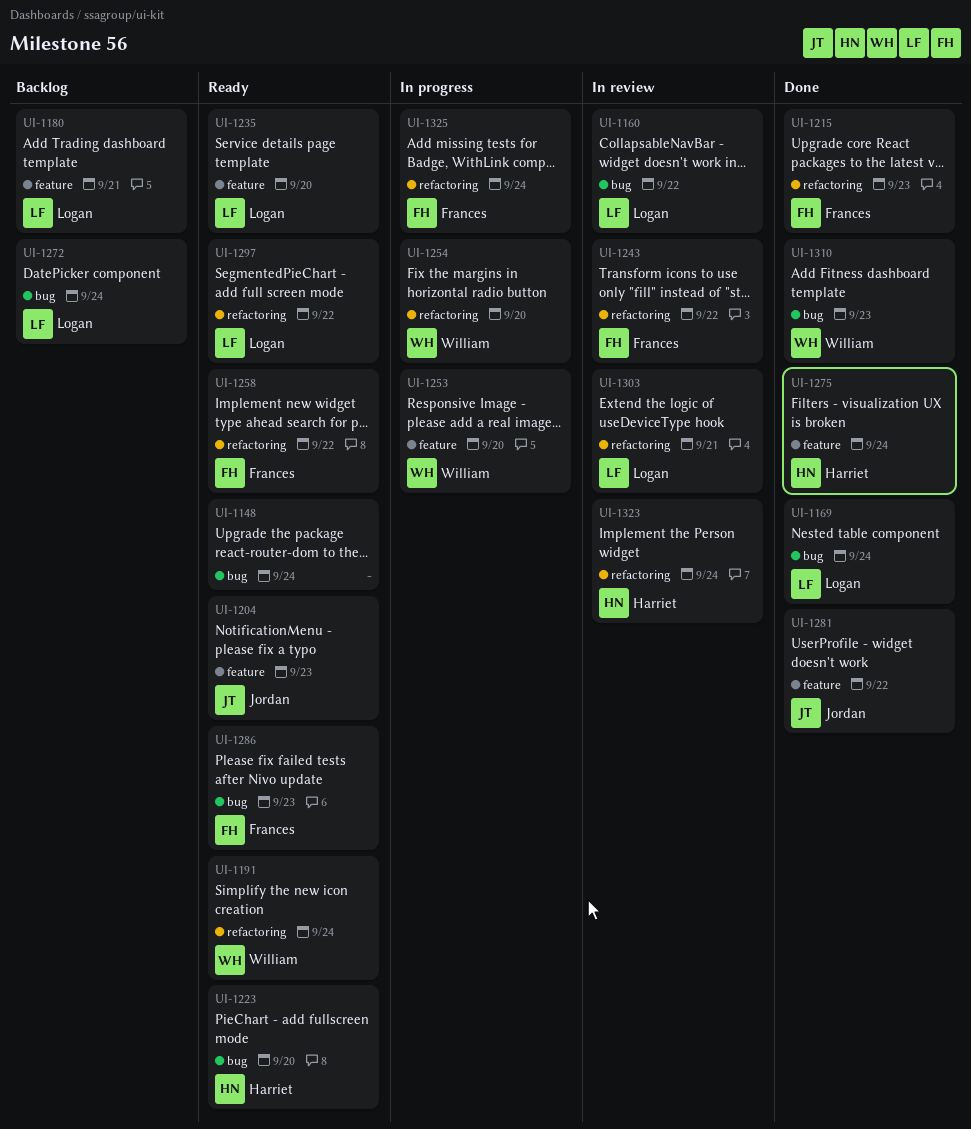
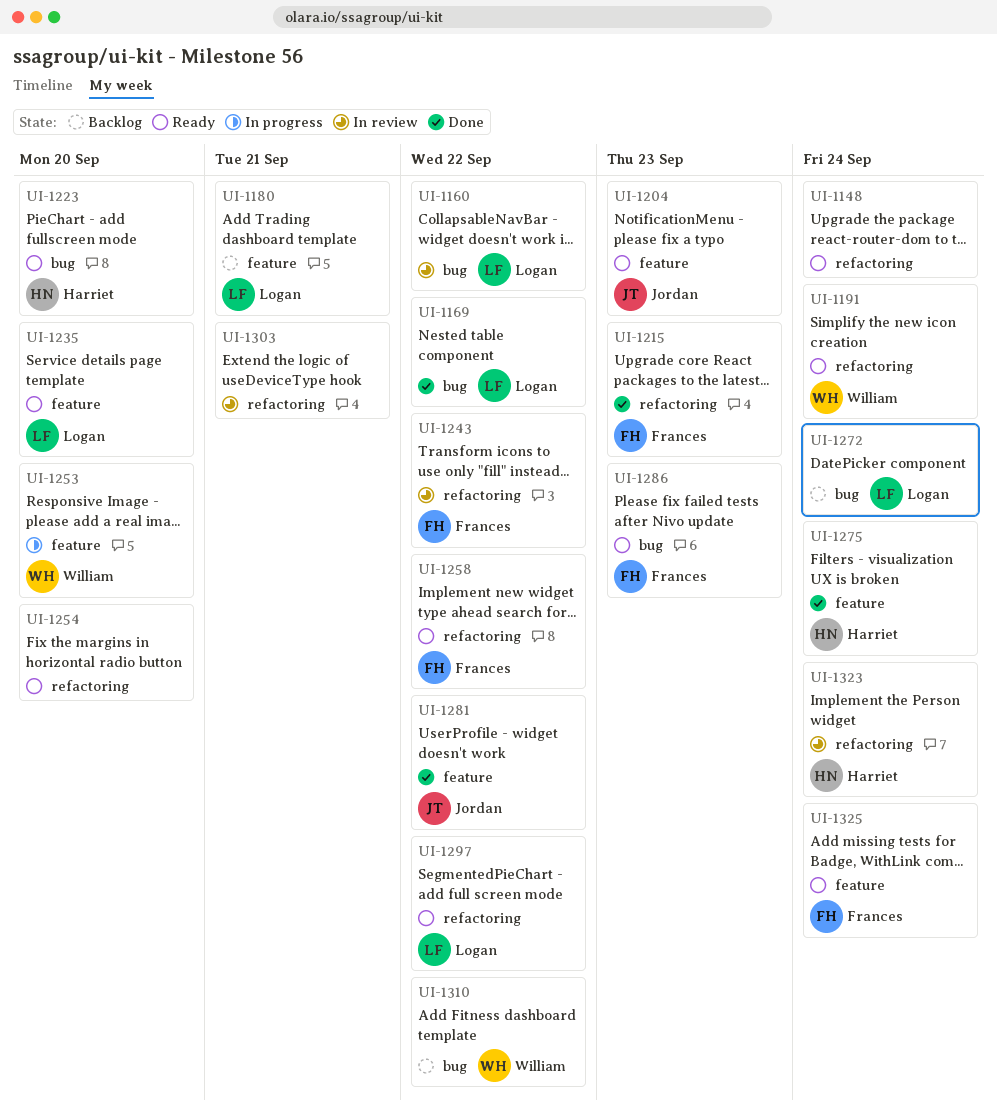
UI-1148, label: bug -> refactoring
UI-1169, due: Sep 24 -> Sep 22
UI-1254, status: In progress -> Ready
UI-1254, owner: William -> none
UI-1303, owner: Logan -> none
UI-1310, status: Done -> Backlog
UI-1310, due: Sep 23 -> Sep 22
UI-1325, status: In progress -> Ready
UI-1325, label: refactoring -> feature

